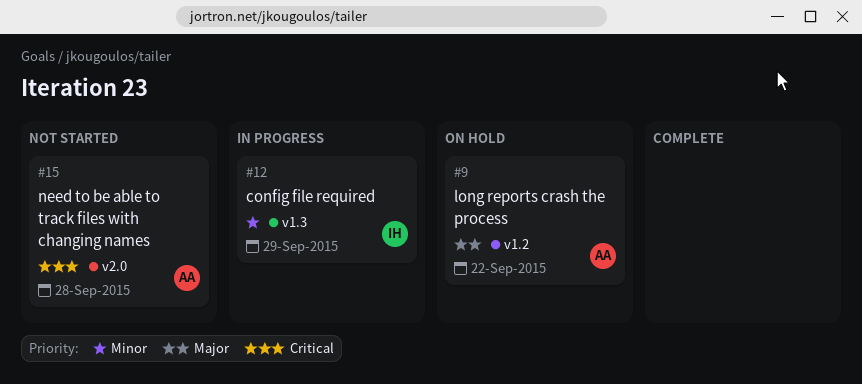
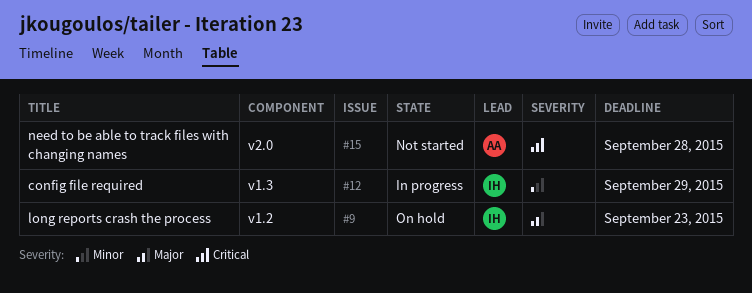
#9, owner: AA -> IH
#9, due: Sep 22 -> Sep 23

